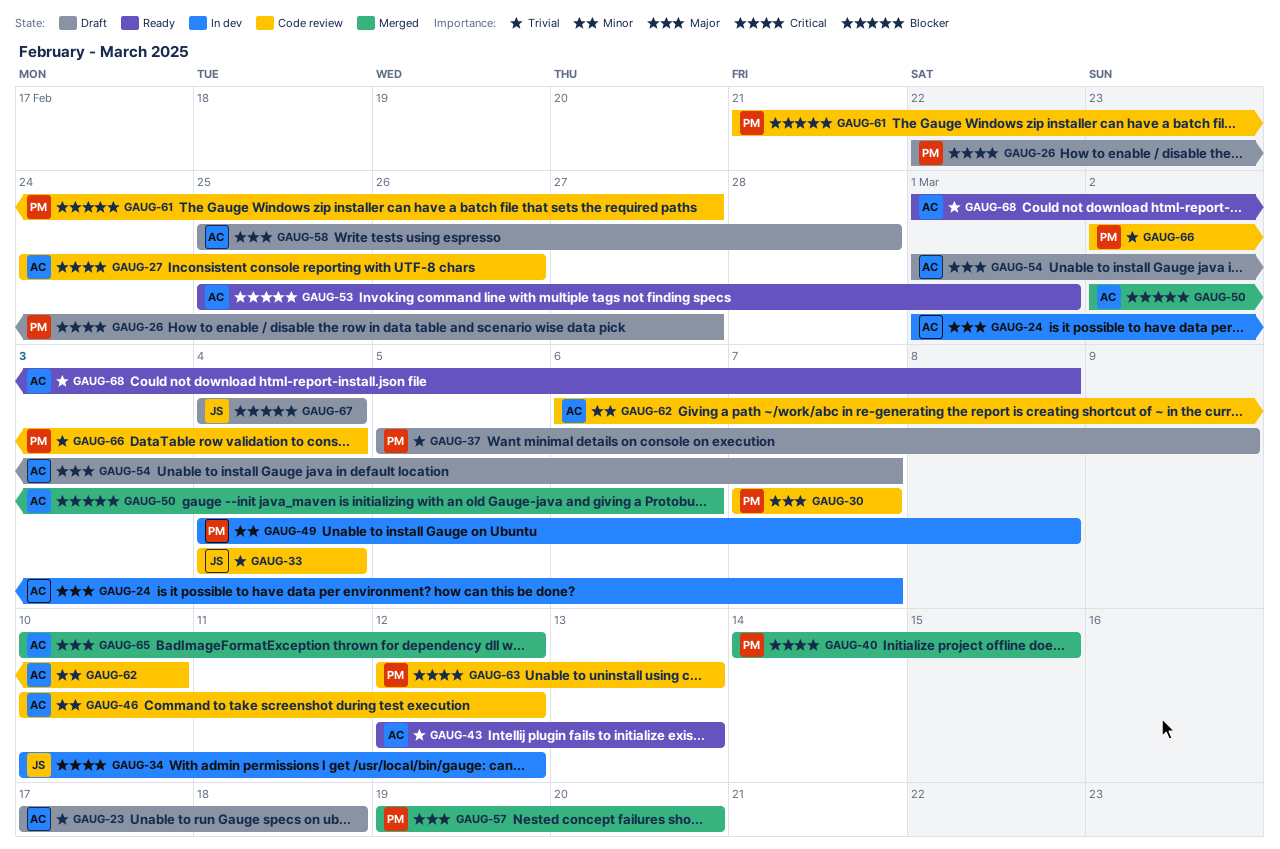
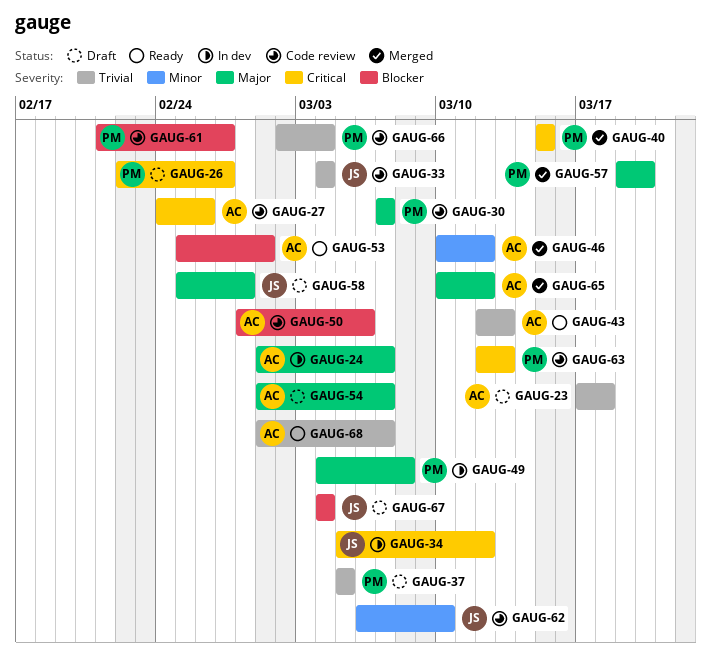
GAUG-34, start: Mar 10 -> Mar 5
GAUG-37, due: Mar 9 -> Mar 5
GAUG-40, start: Mar 14 -> Mar 15
GAUG-46, status: Code review -> Merged
GAUG-49, priority: Minor -> Major
GAUG-50, status: Merged -> Code review
GAUG-50, start: Mar 2 -> Feb 28
GAUG-58, owner: AC -> JS
GAUG-62, owner: AC -> JS
GAUG-68, due: Mar 8 -> Mar 7

